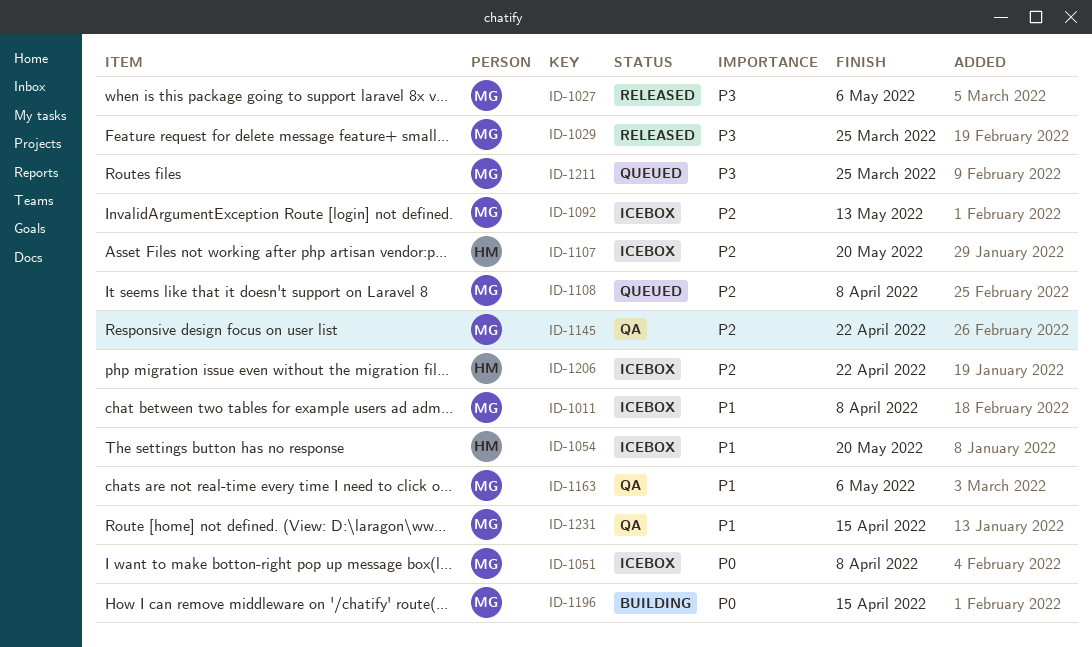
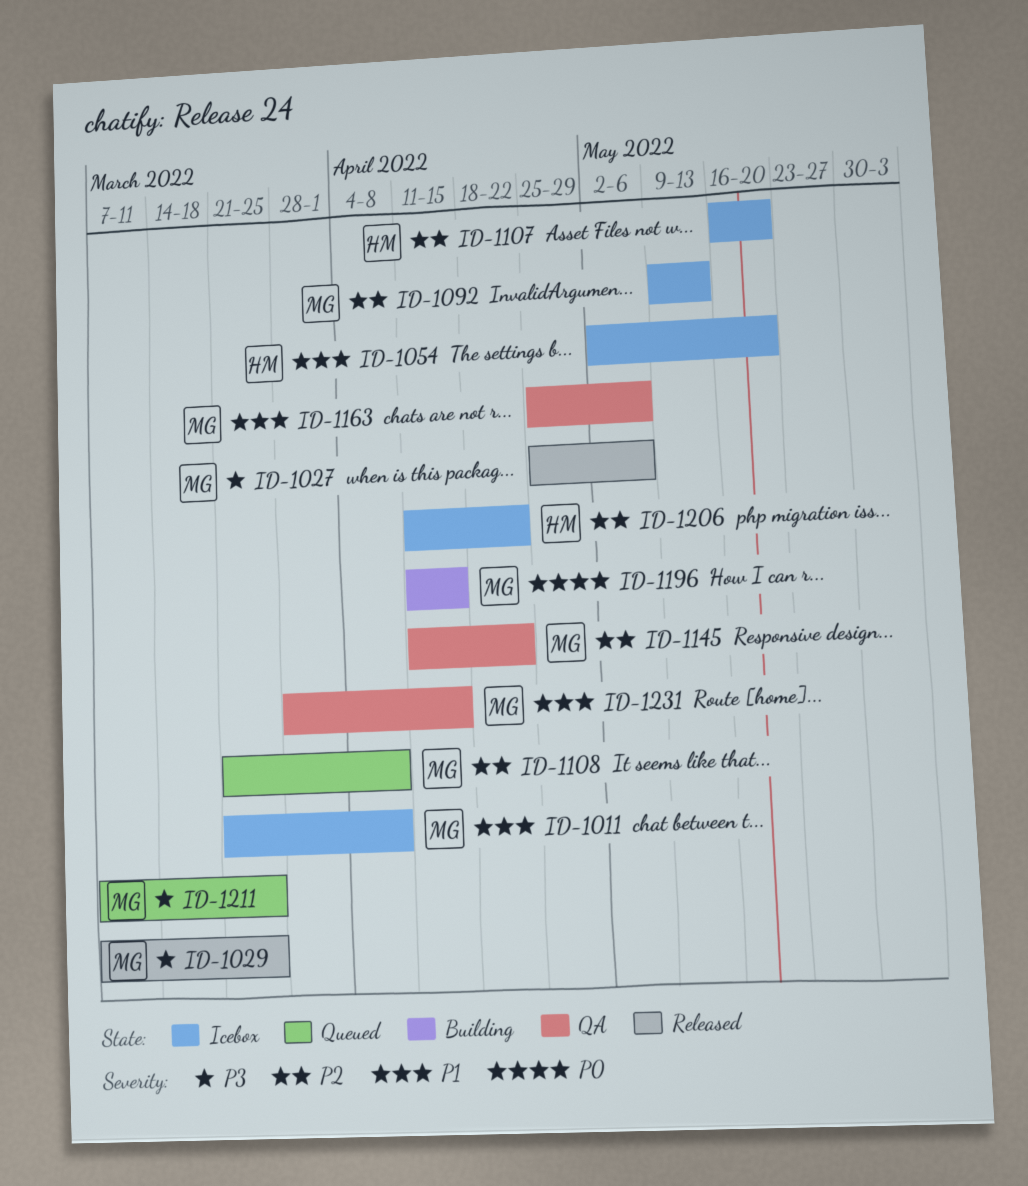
ID-1051: present -> none

